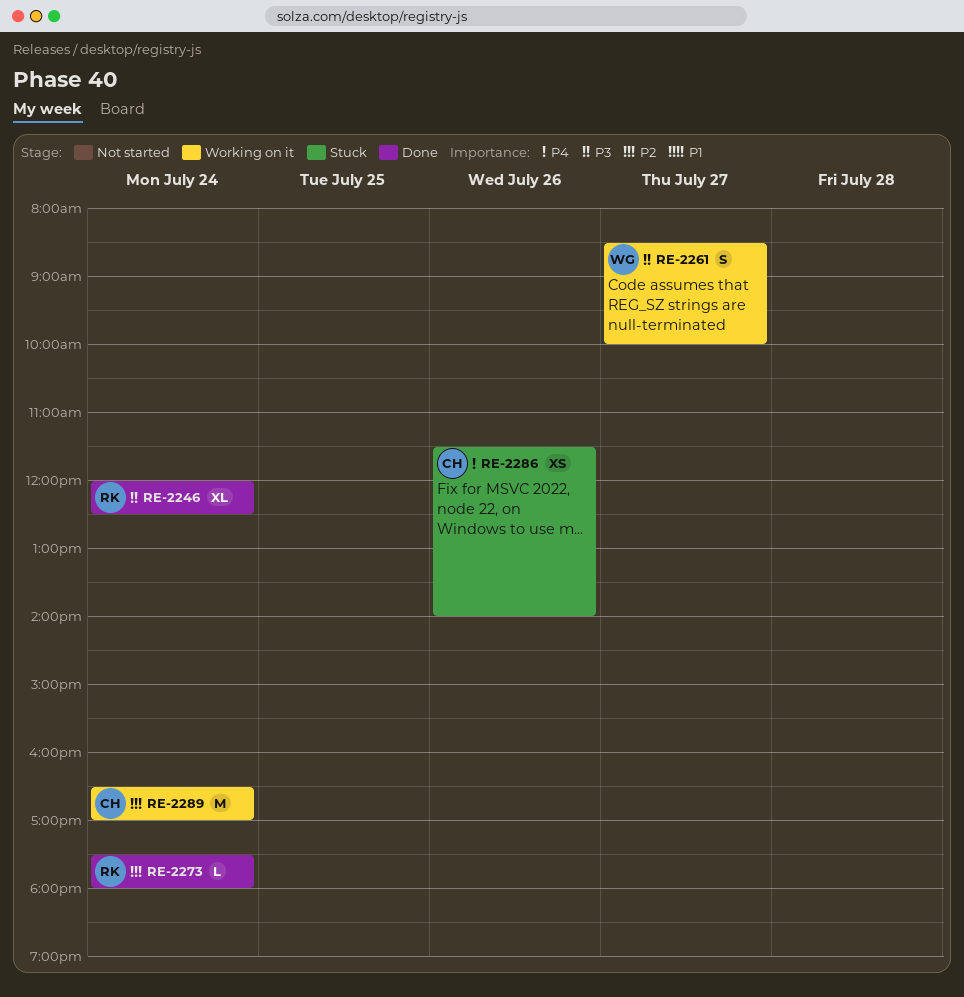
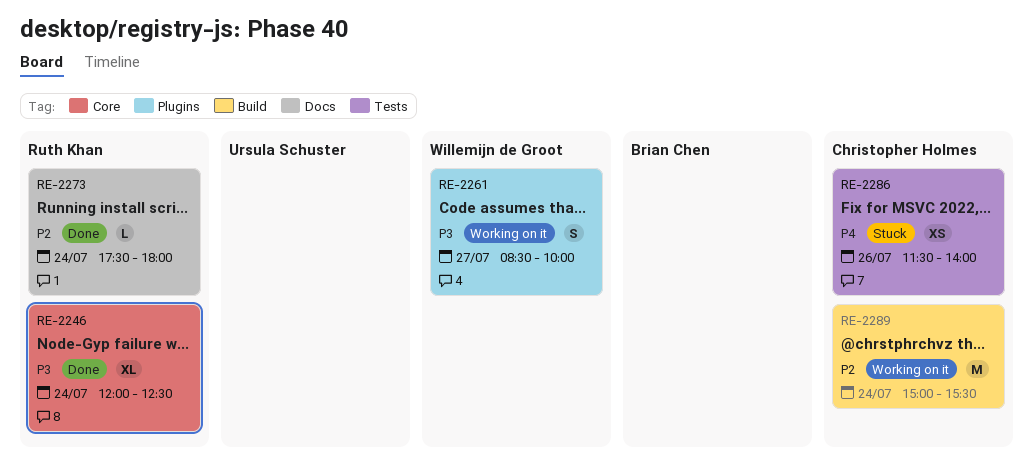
RE-2289, begins: 16:30 -> 15:00
RE-2289, ends: 17:00 -> 15:30

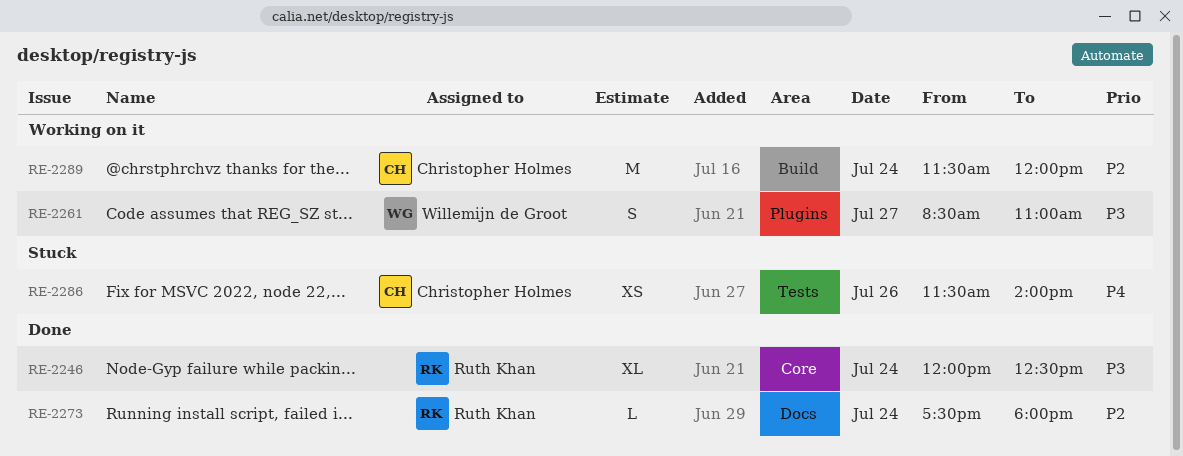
RE-2261, ends: 10:00 -> 11:00
RE-2289, begins: 15:00 -> 11:30
RE-2289, ends: 15:30 -> 12:00

